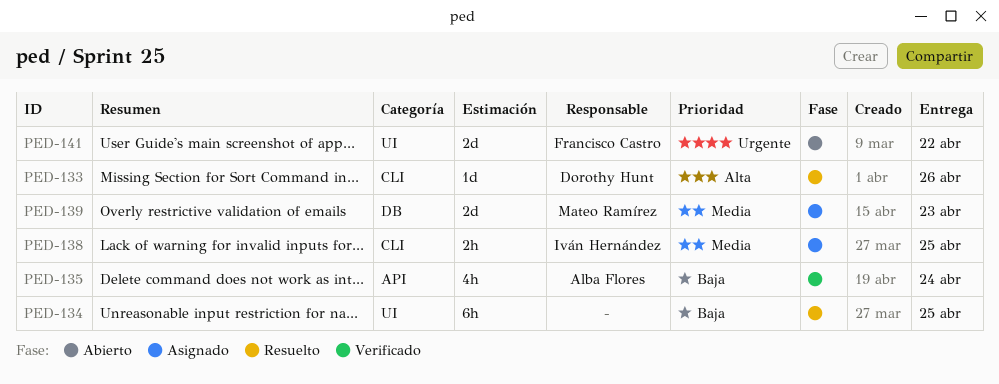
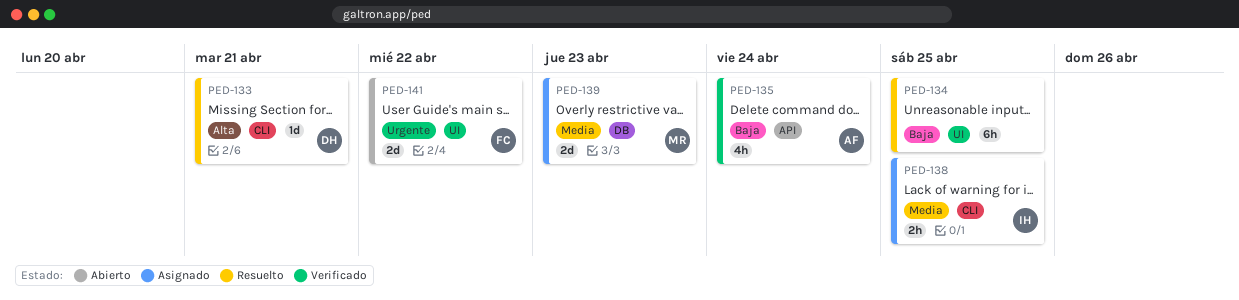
PED-133, due: Apr 26 -> Apr 21

